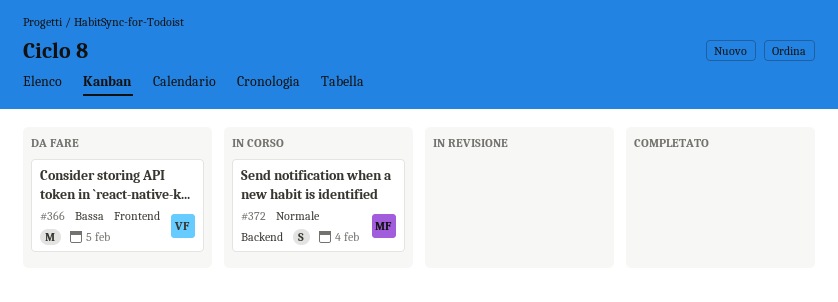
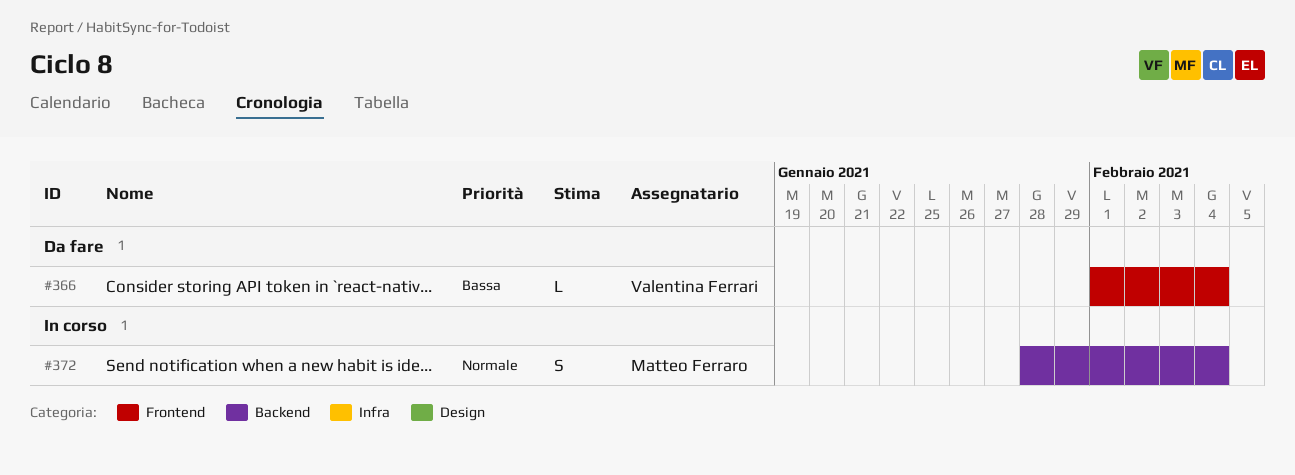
#366, estimate: M -> L
#366, due: Feb 5 -> Feb 4

